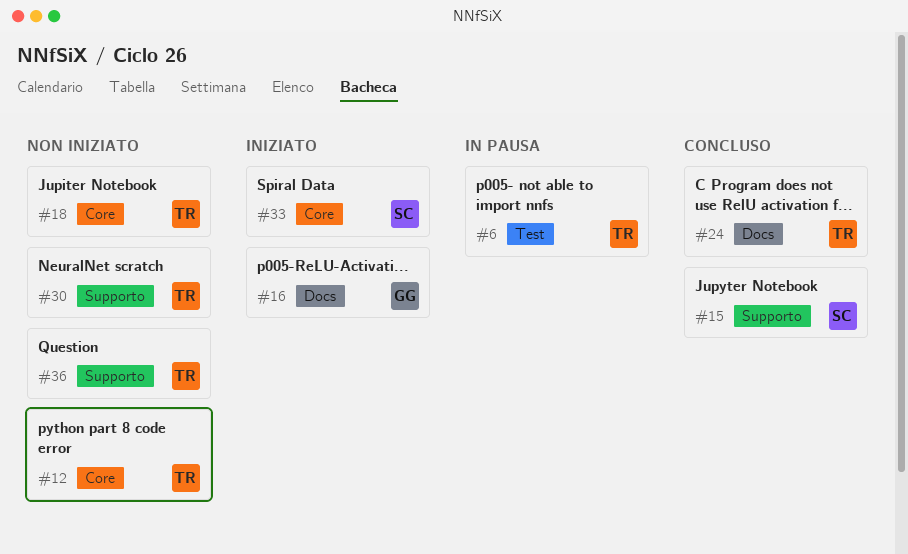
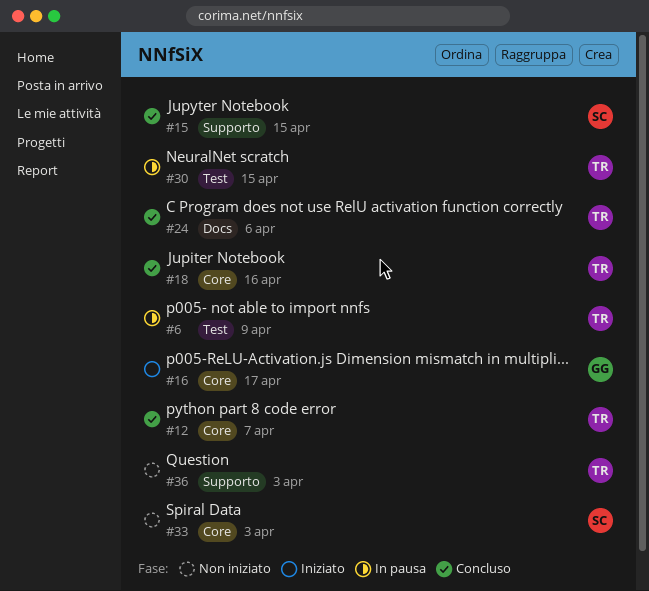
#12, status: Non iniziato -> Concluso
#16, label: Docs -> Core
#18, status: Non iniziato -> Concluso
#30, status: Non iniziato -> In pausa
#30, label: Supporto -> Test
#33, status: Iniziato -> Non iniziato

